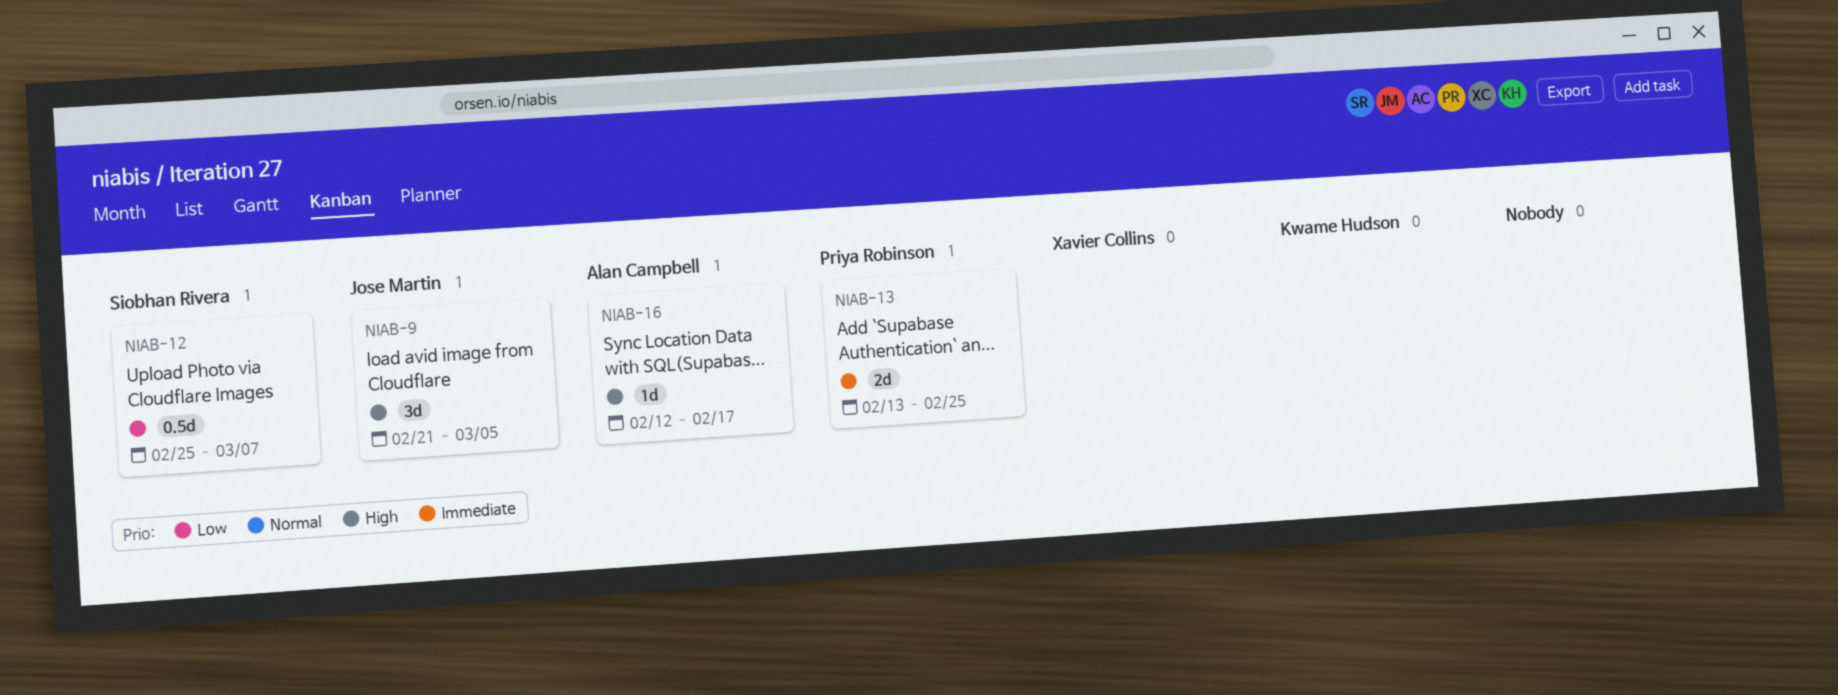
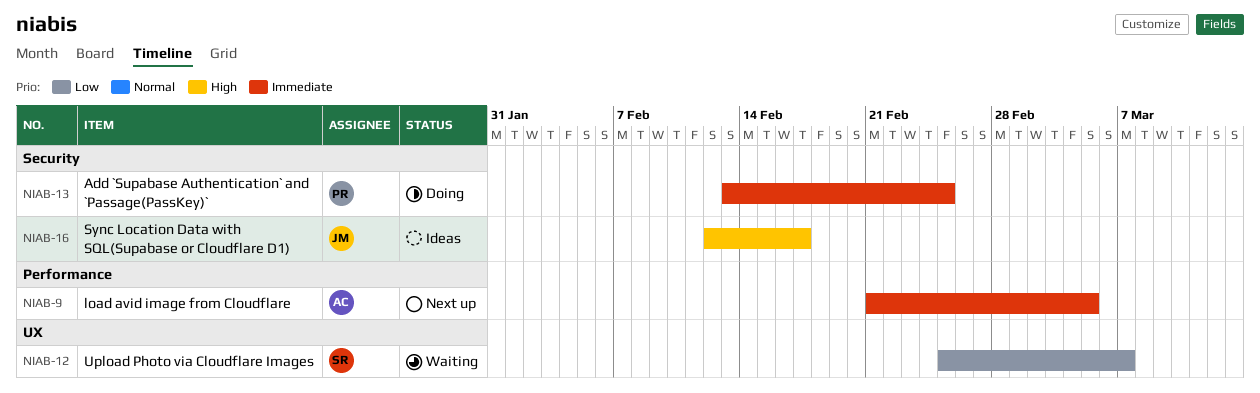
NIAB-9, owner: Jose Martin -> Alan Campbell
NIAB-9, priority: High -> Immediate
NIAB-16, owner: Alan Campbell -> Jose Martin

